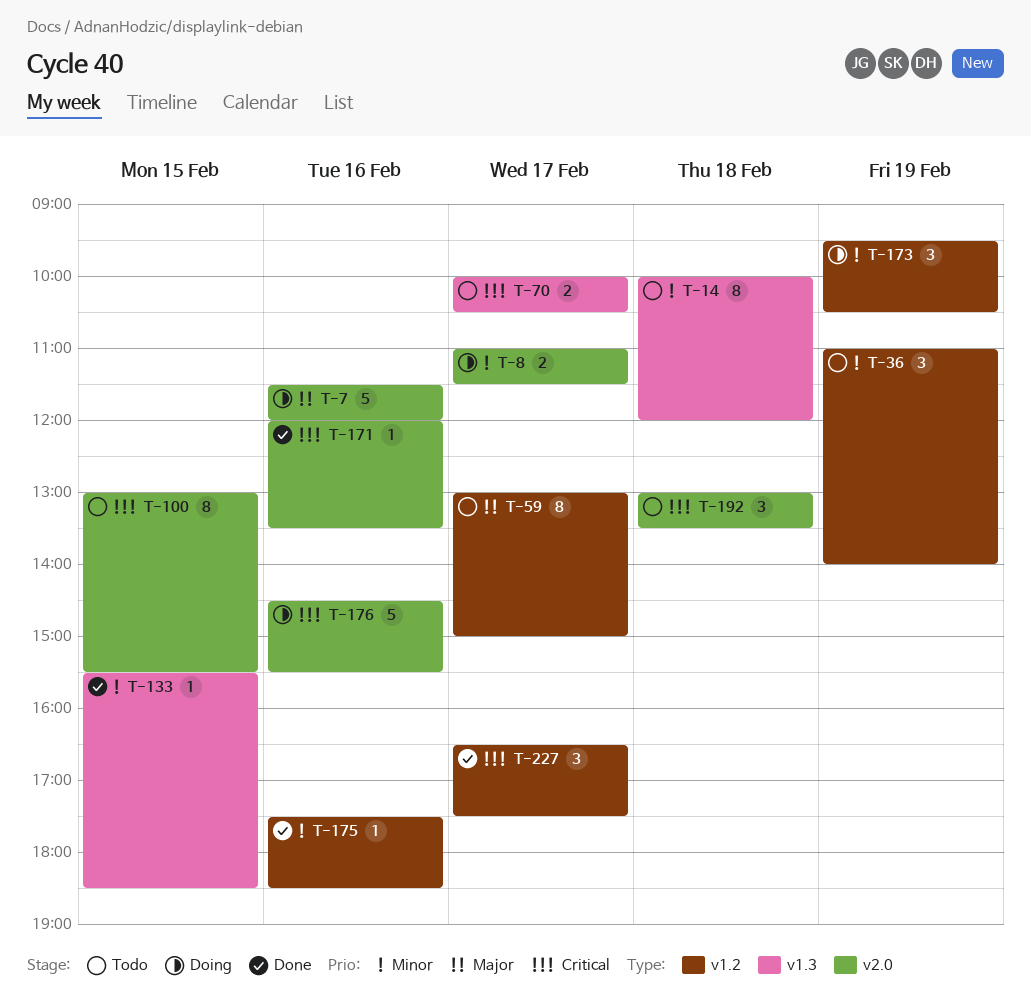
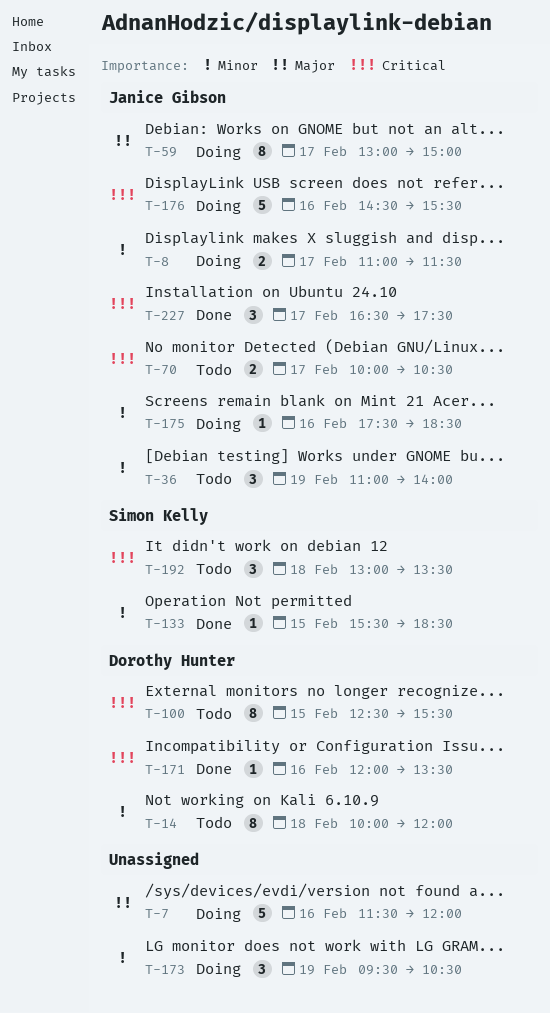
T-59, status: Todo -> Doing
T-100, begins: 13:00 -> 12:30
T-175, status: Done -> Doing

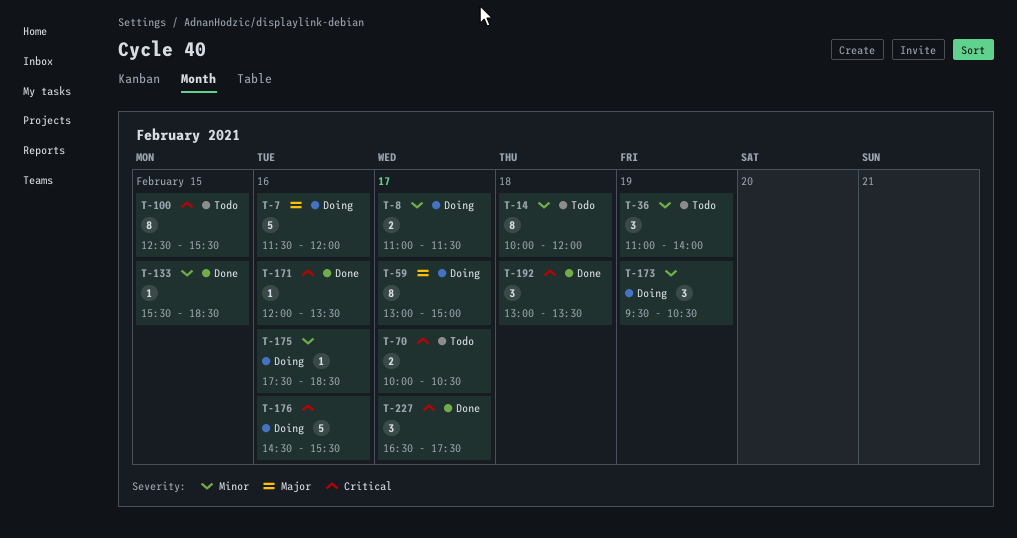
T-192, status: Todo -> Done

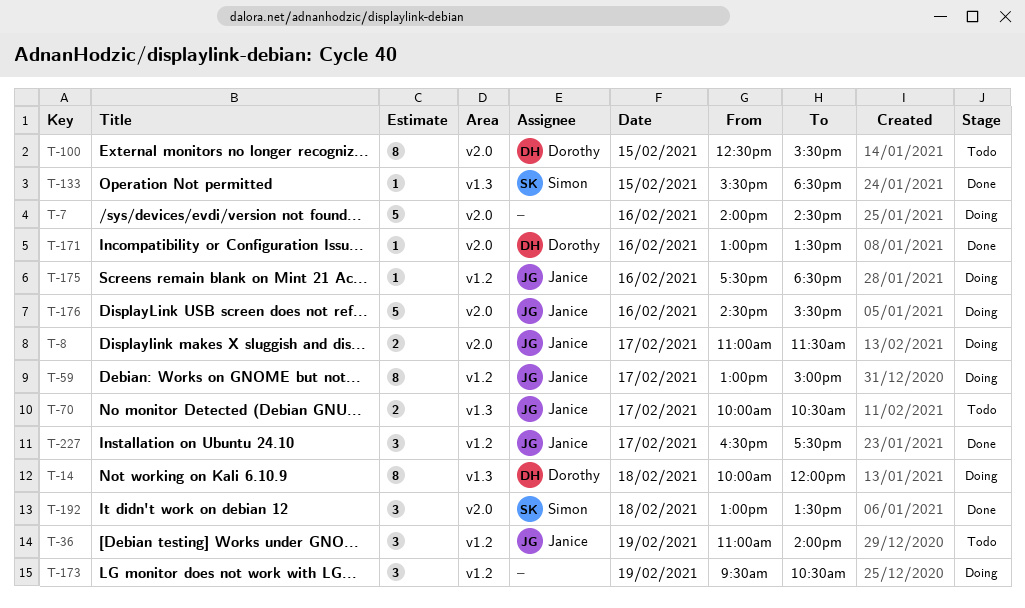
T-7, begins: 11:30 -> 14:00
T-7, ends: 12:00 -> 14:30
T-14, status: Todo -> Doing
T-171, begins: 12:00 -> 13:00

